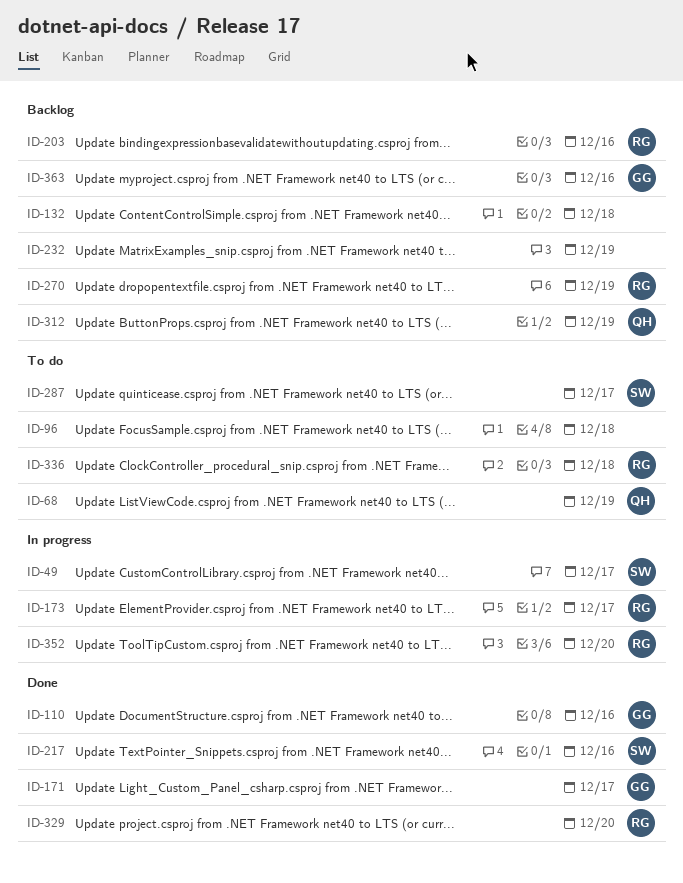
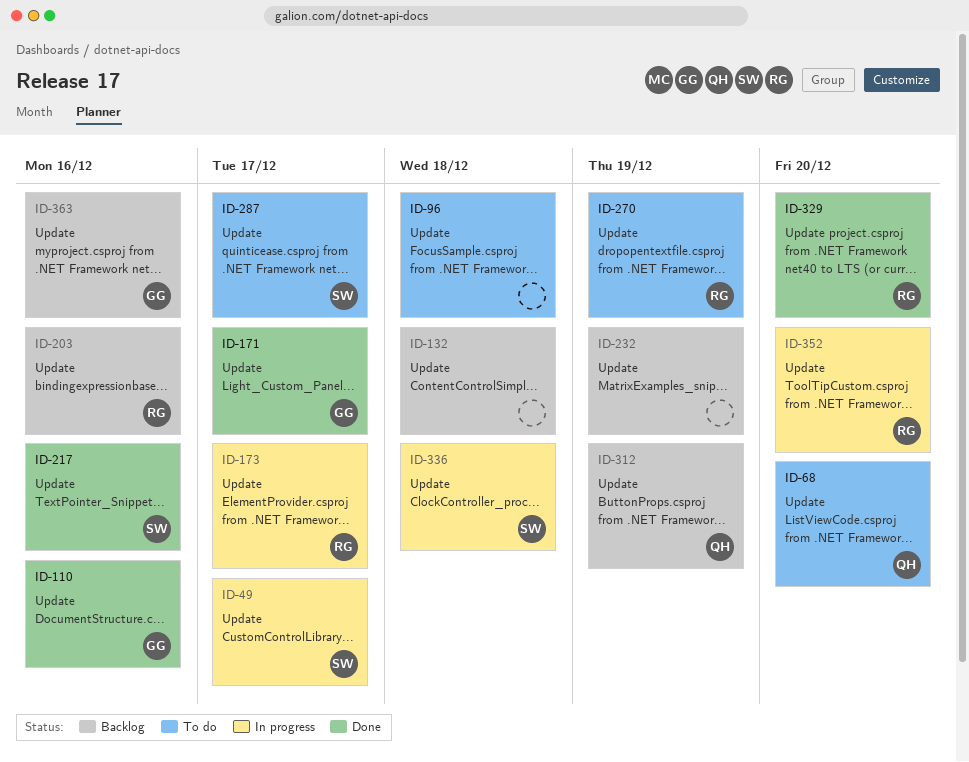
ID-68, due: Dec 19 -> Dec 20
ID-270, status: Backlog -> To do
ID-336, status: To do -> In progress
ID-336, owner: RG -> SW

